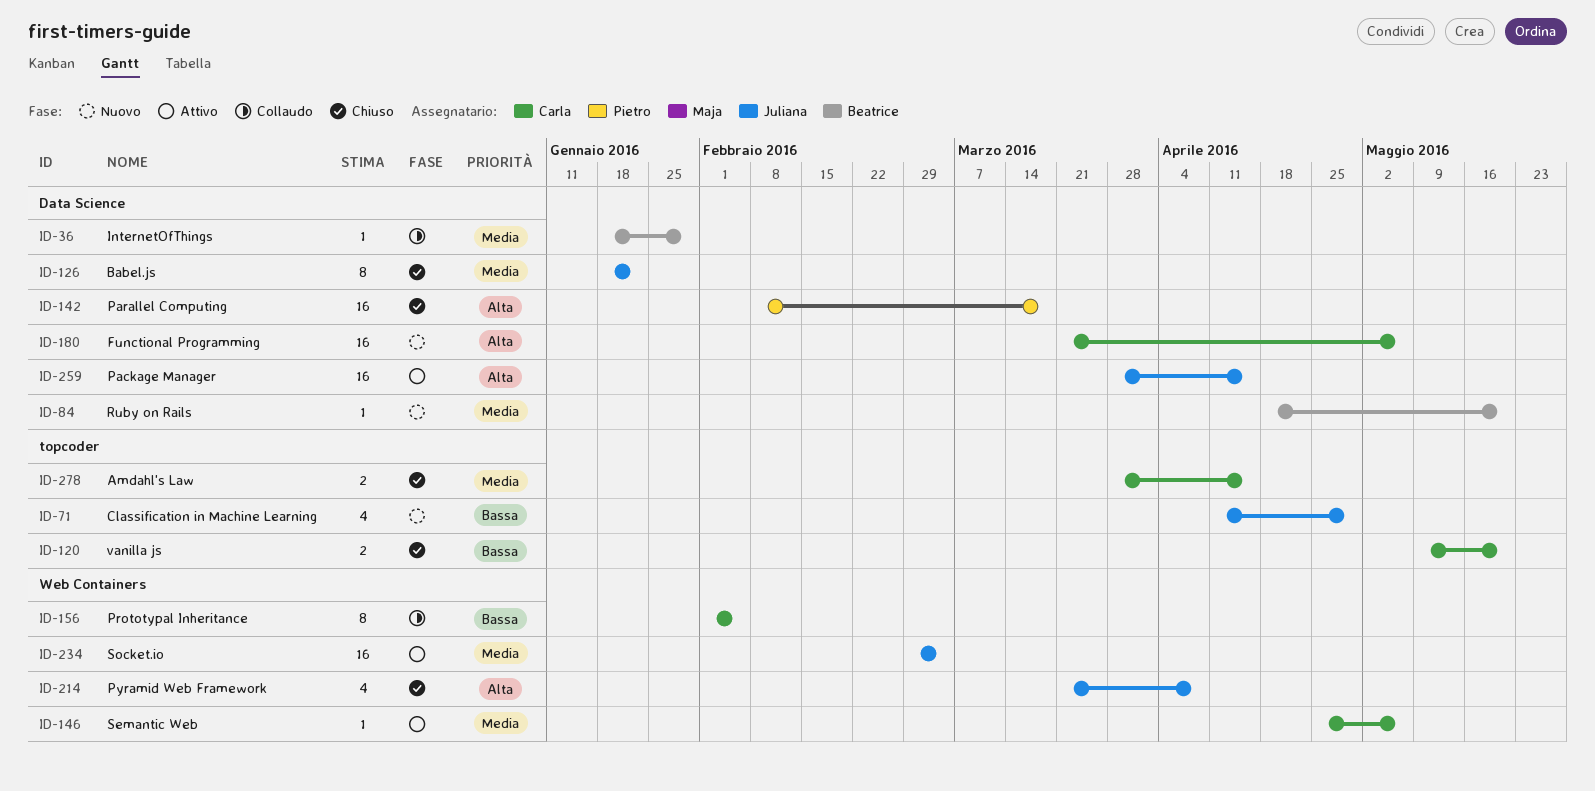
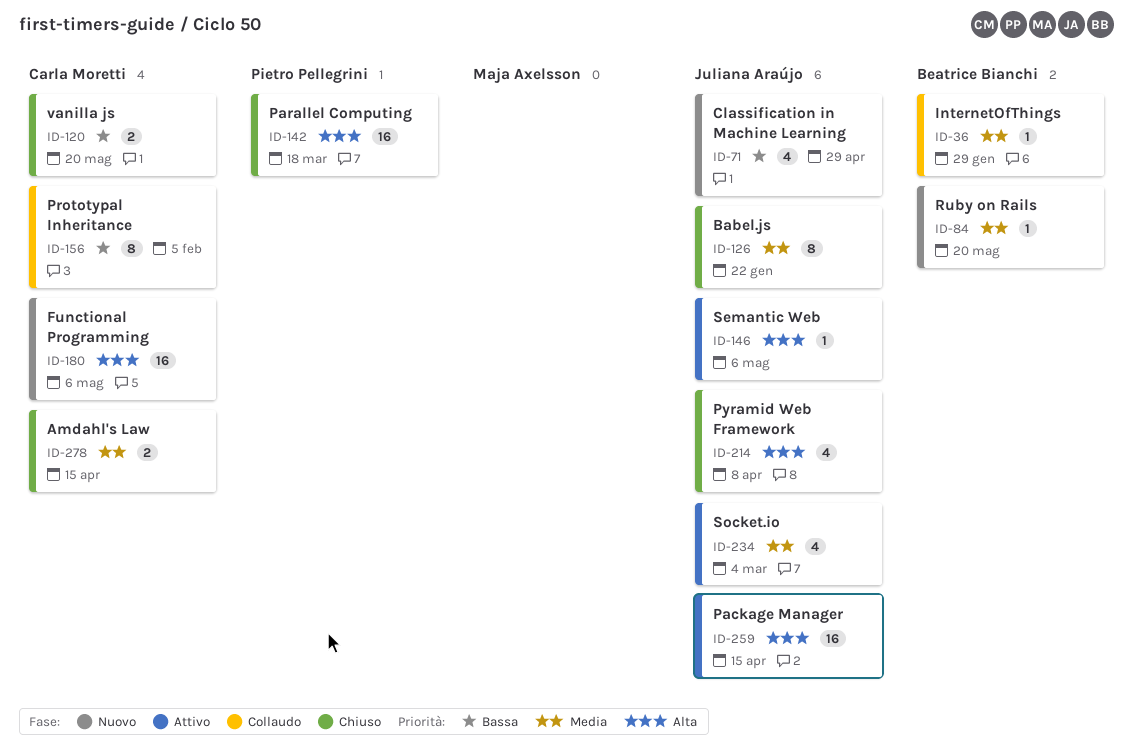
ID-146, owner: Carla Moretti -> Juliana Araújo
ID-146, priority: Media -> Alta
ID-234, estimate: 16 -> 4

